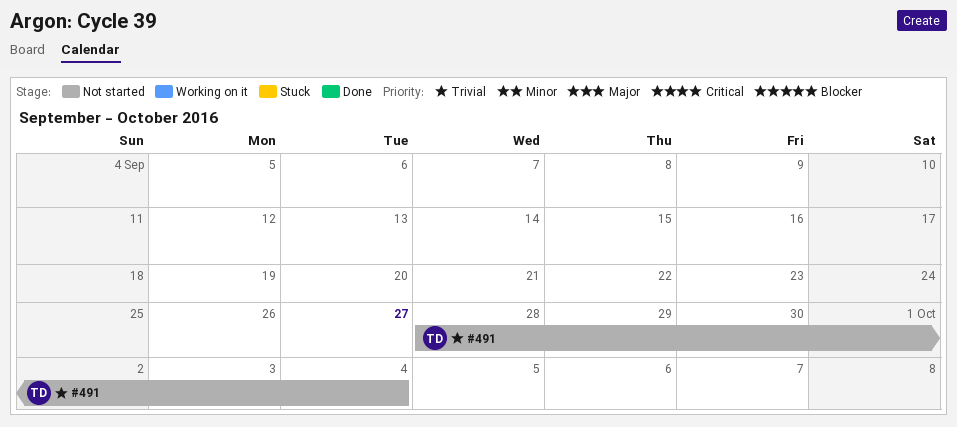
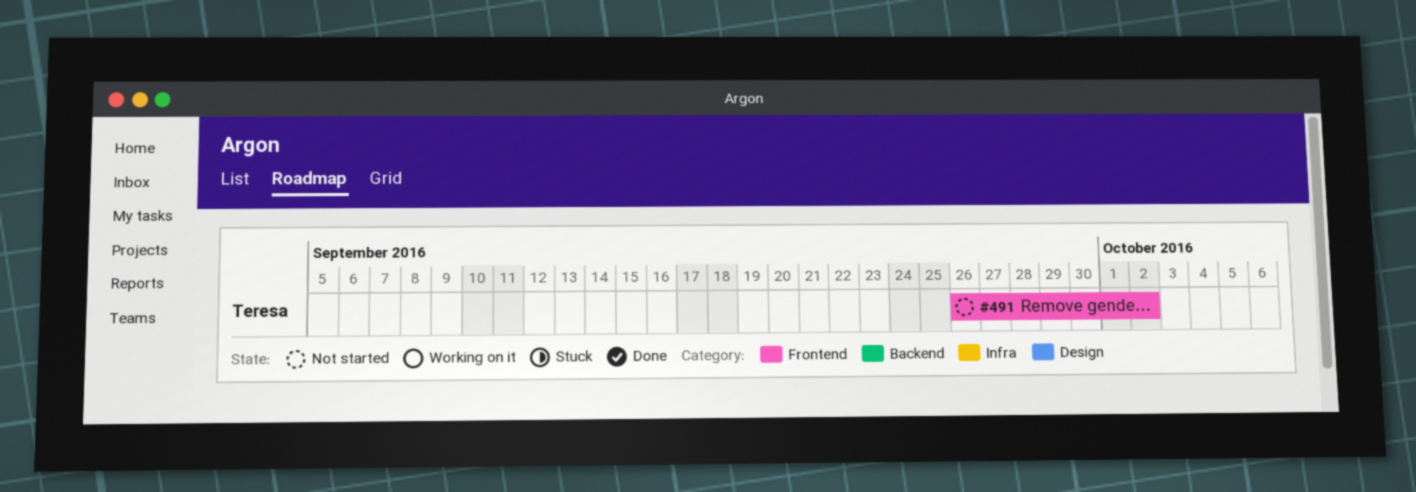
#491, start: Sep 28 -> Sep 26
#491, due: Oct 4 -> Oct 2

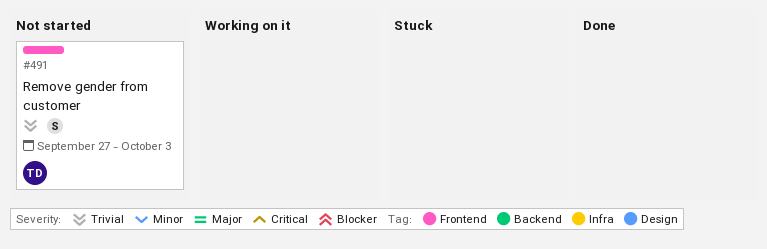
#491, start: Sep 26 -> Sep 27
#491, due: Oct 2 -> Oct 3

